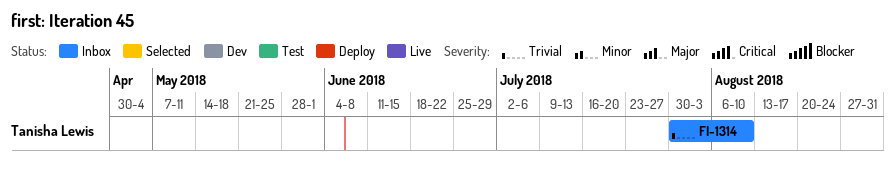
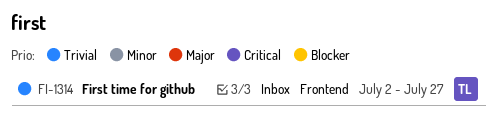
FI-1314, start: Jul 30 -> Jul 2
FI-1314, due: Aug 10 -> Jul 27

